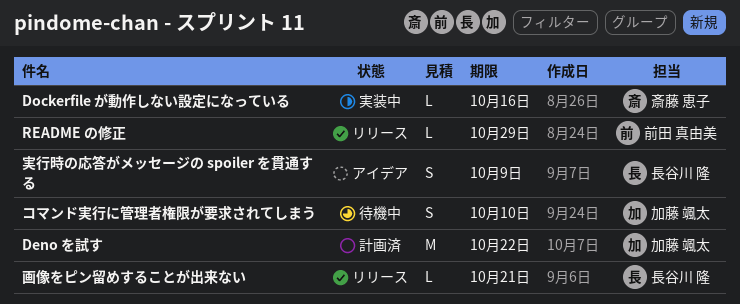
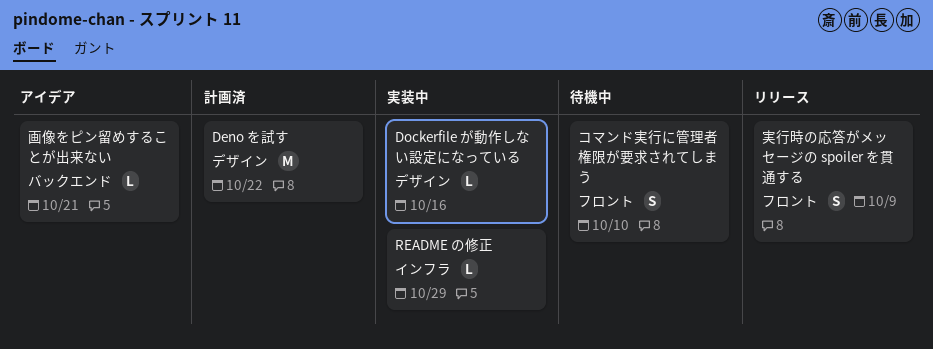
README の修正, status: リリース -> 実装中
実行時の応答がメッセージの spoiler を貫通する, status: アイデア -> リリース
画像をピン留めすることが出来ない, status: リリース -> アイデア

